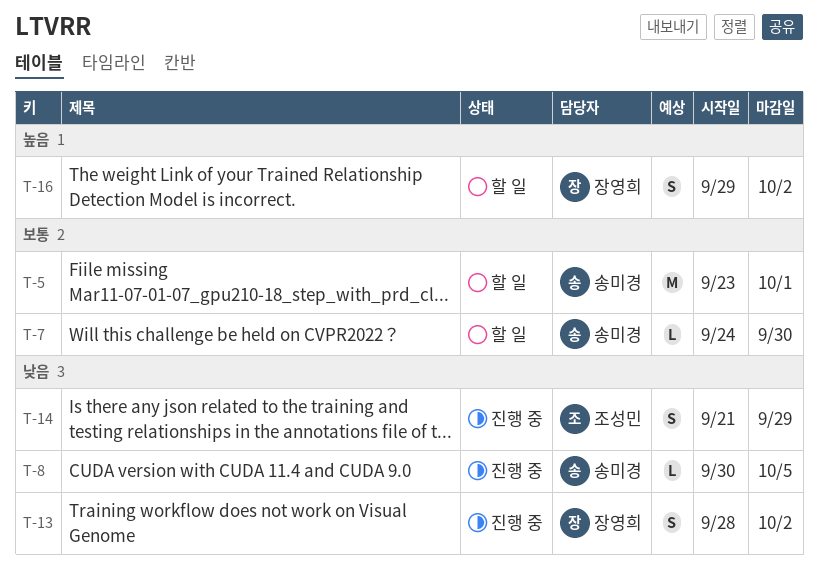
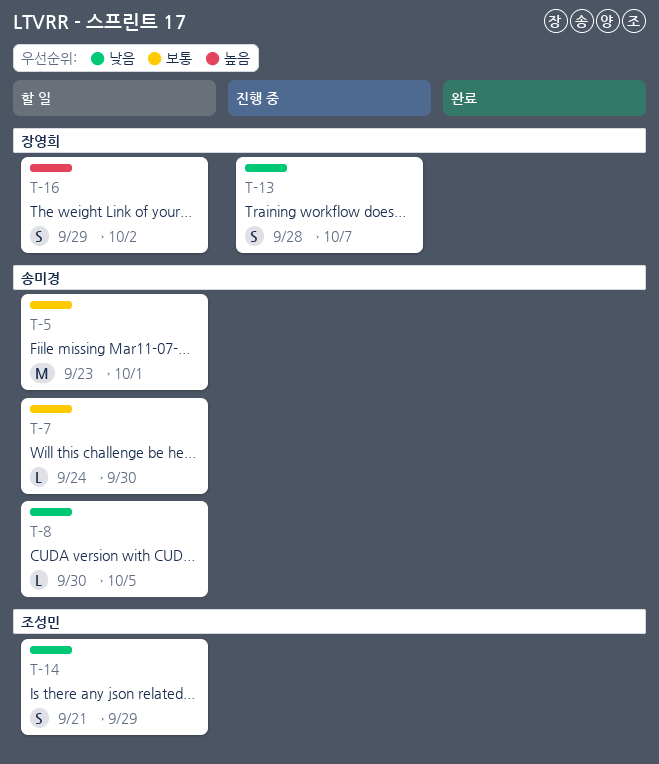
T-8, status: 진행 중 -> 할 일
T-13, due: Oct 2 -> Oct 7
T-14, status: 진행 중 -> 할 일

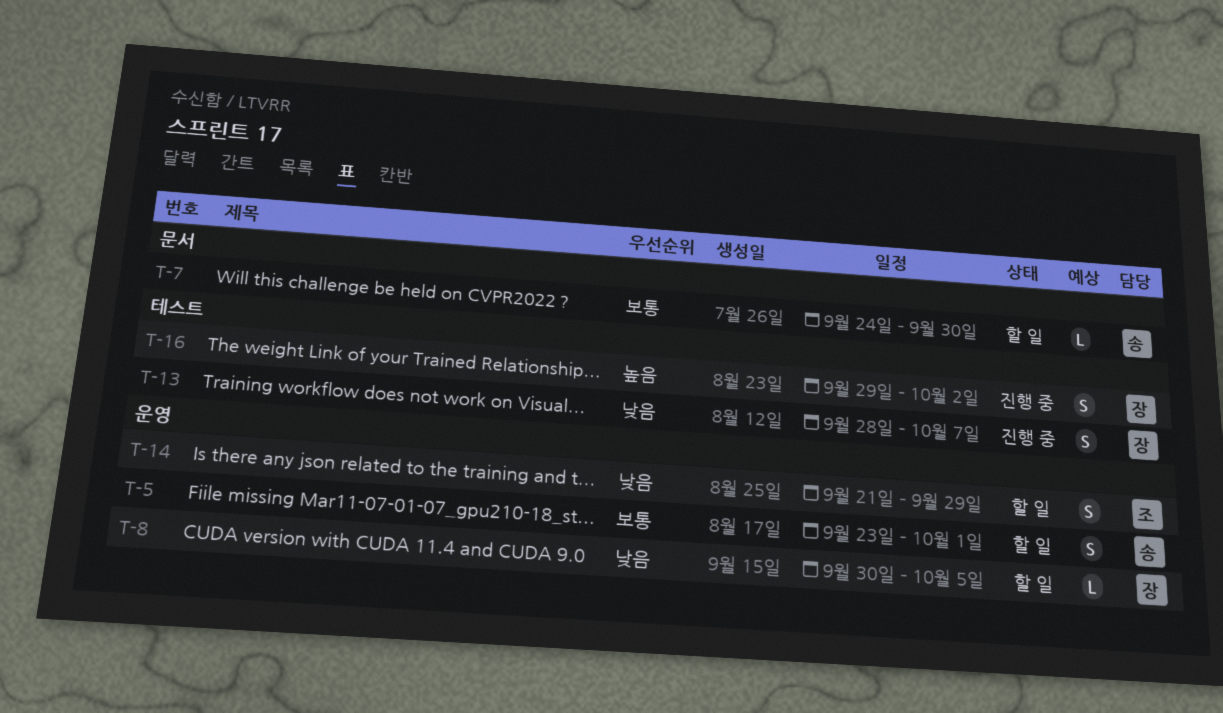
T-5, estimate: M -> S
T-8, owner: 송미경 -> 장영희
T-16, status: 할 일 -> 진행 중

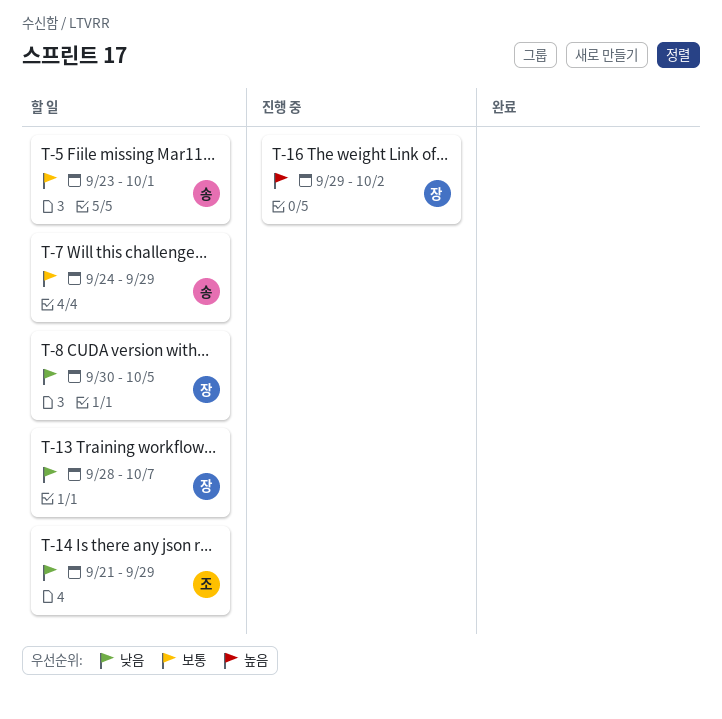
T-7, due: Sep 30 -> Sep 29
T-13, status: 진행 중 -> 할 일

